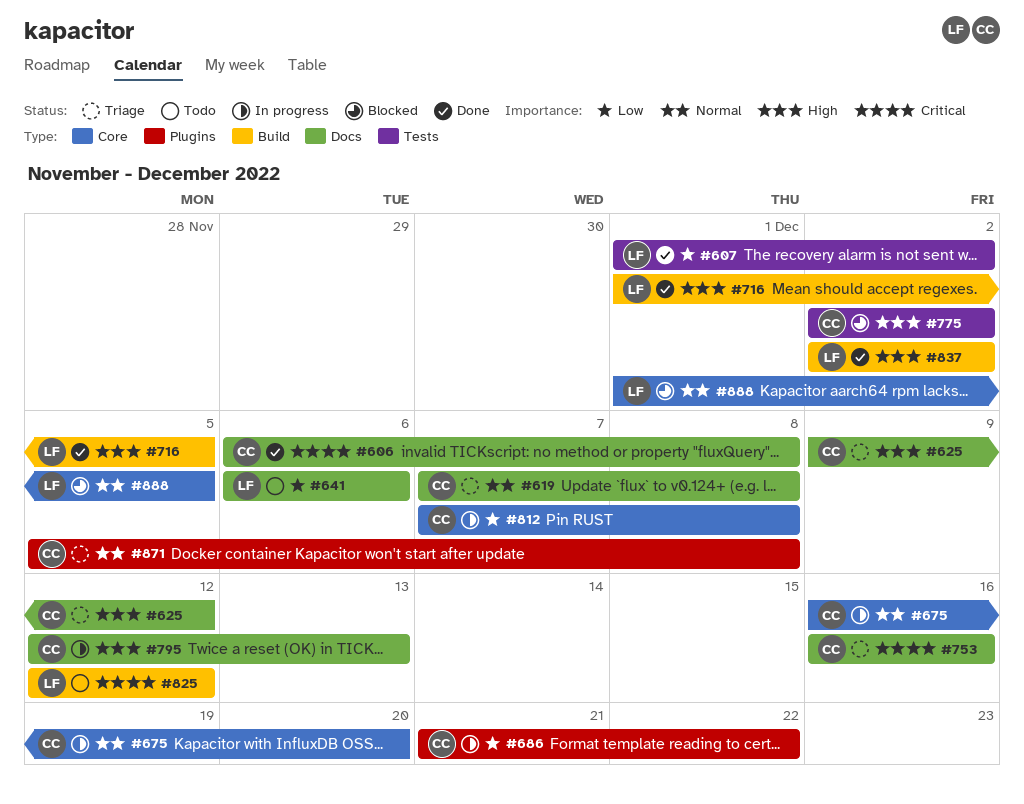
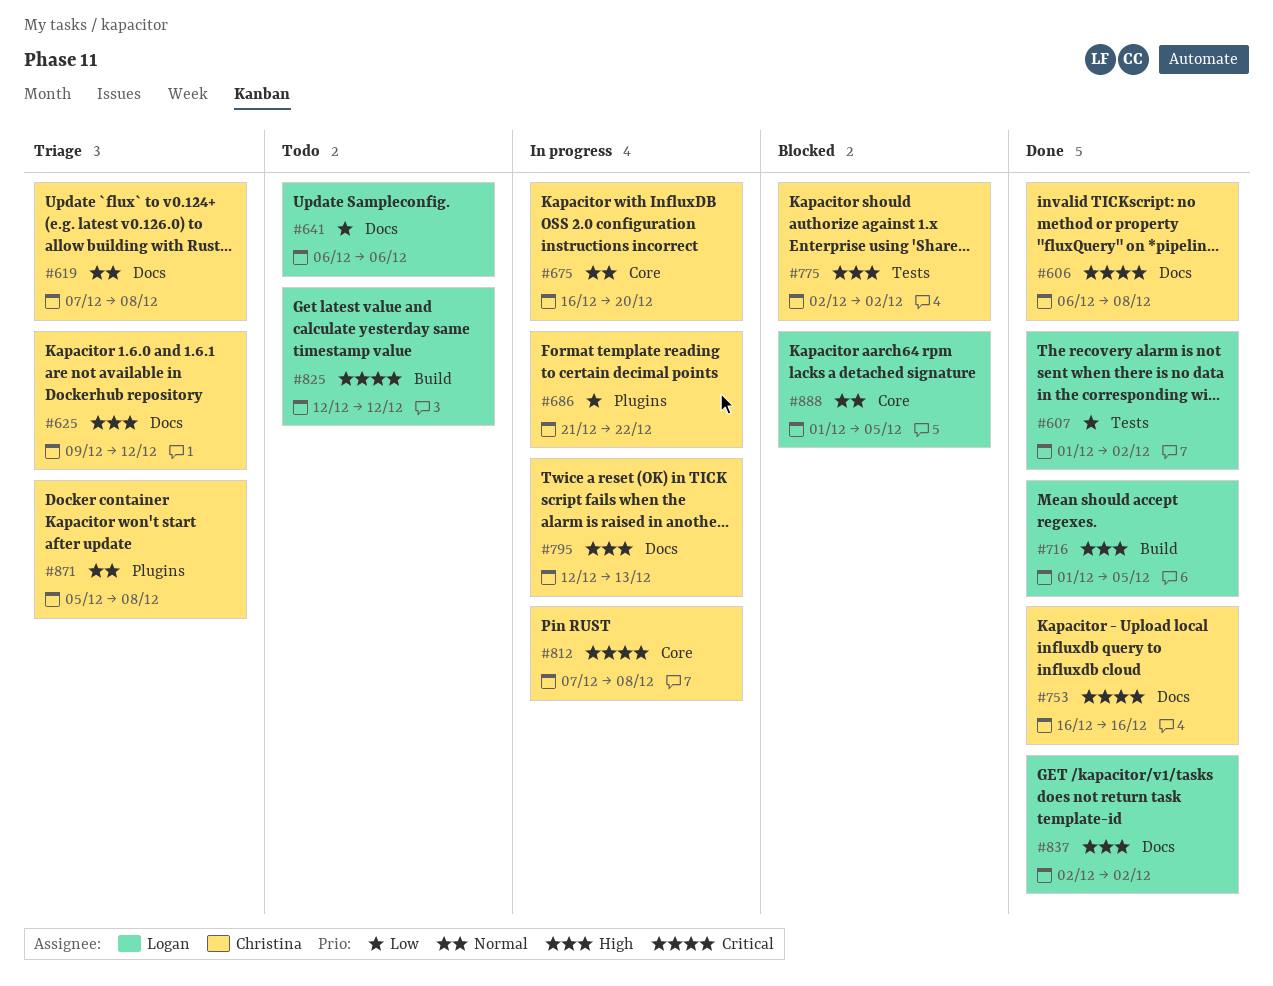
#753, status: Triage -> Done
#812, priority: Low -> Critical
#837, label: Build -> Docs

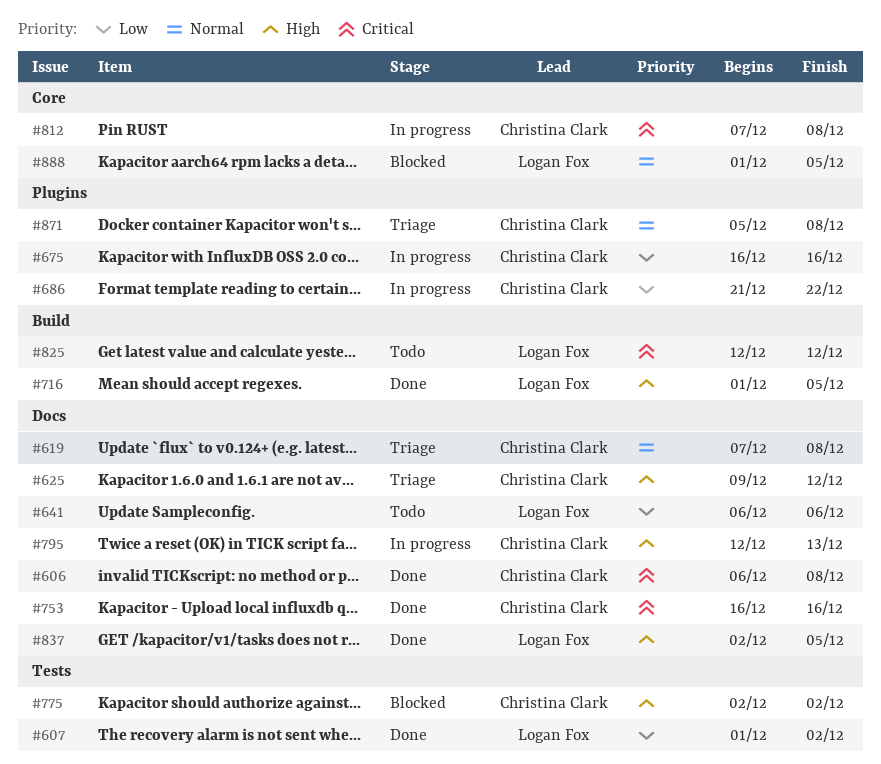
#675, priority: Normal -> Low
#675, label: Core -> Plugins
#675, due: Dec 20 -> Dec 16
#837, due: Dec 2 -> Dec 5

